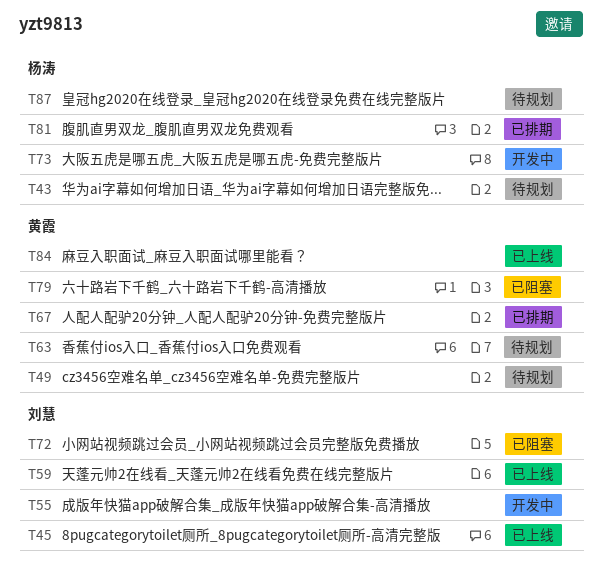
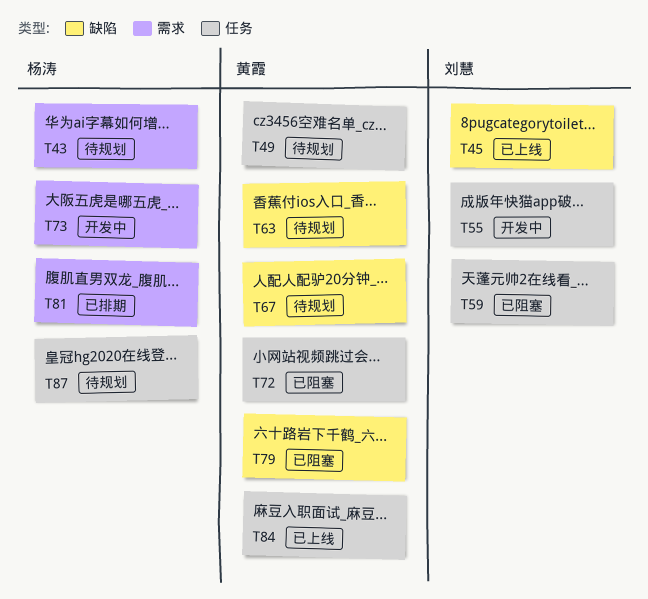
T59, status: 已上线 -> 已阻塞
T67, status: 已排期 -> 待规划
T72, owner: 刘慧 -> 黄霞

